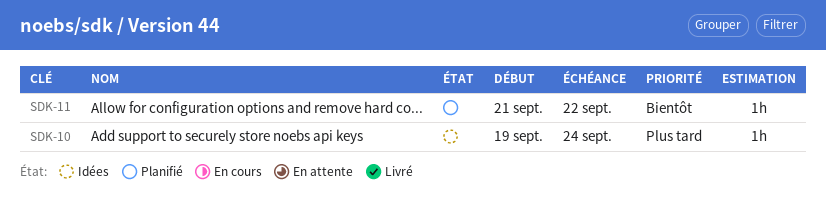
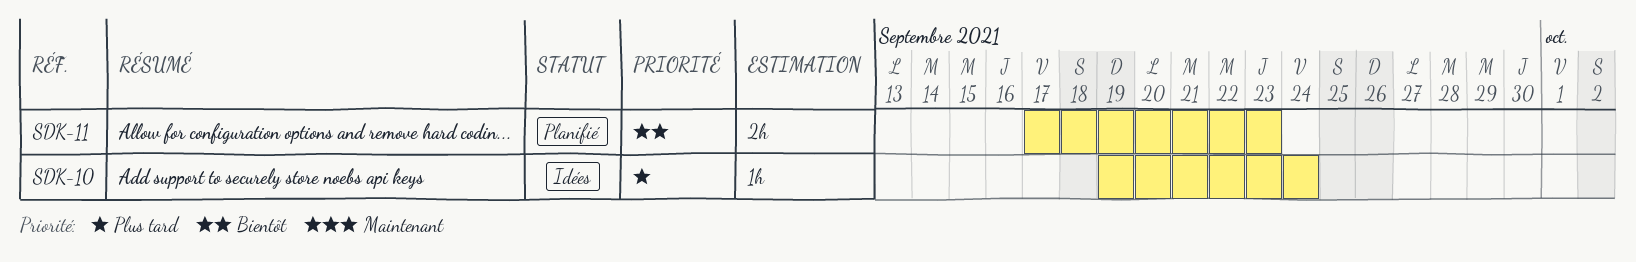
SDK-11, estimate: 1h -> 2h
SDK-11, start: Sep 21 -> Sep 17
SDK-11, due: Sep 22 -> Sep 23

